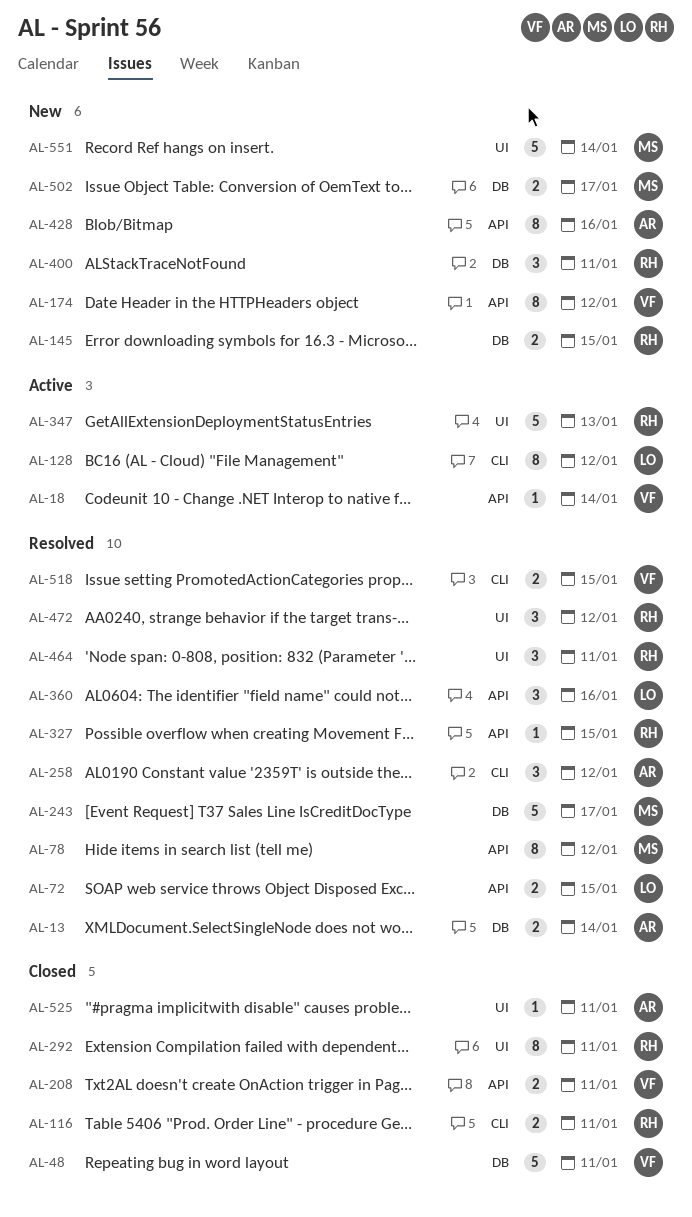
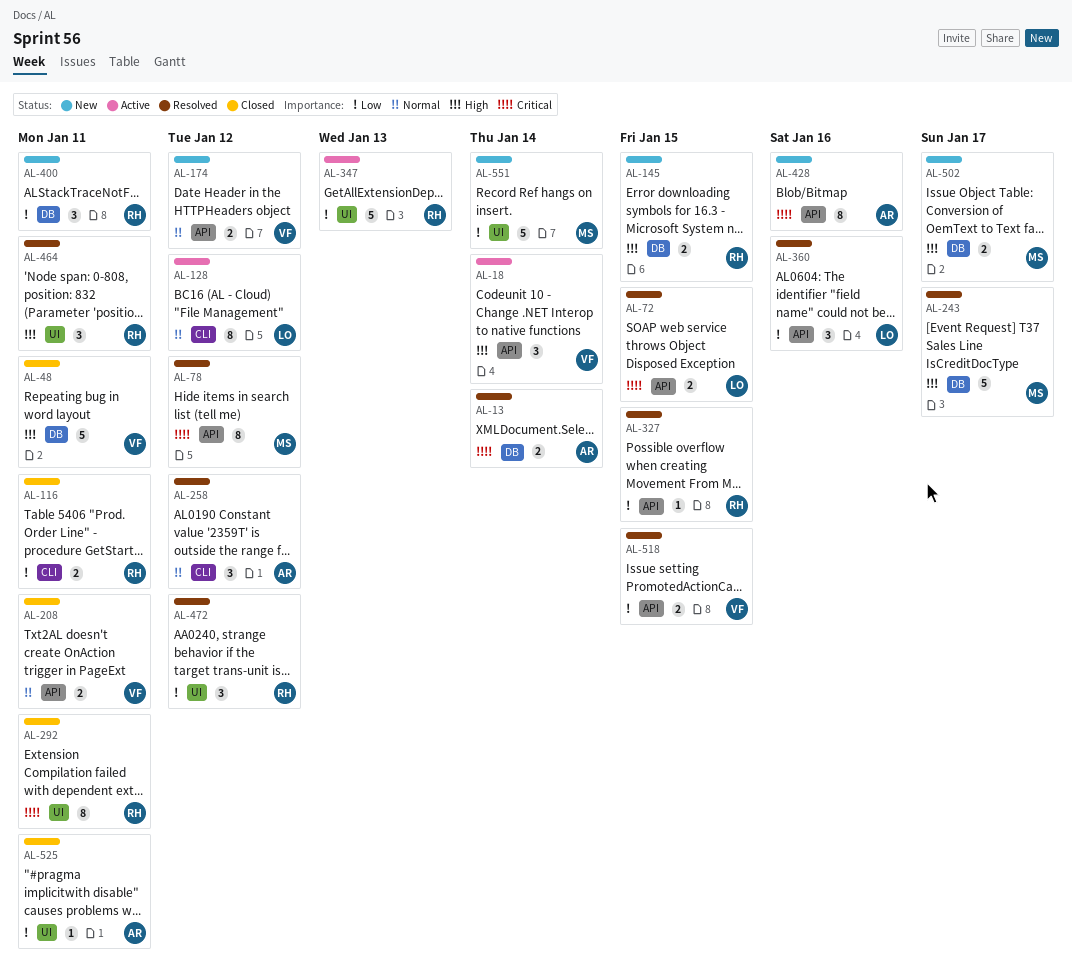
AL-18, estimate: 1 -> 3
AL-174, estimate: 8 -> 2
AL-518, label: CLI -> API

